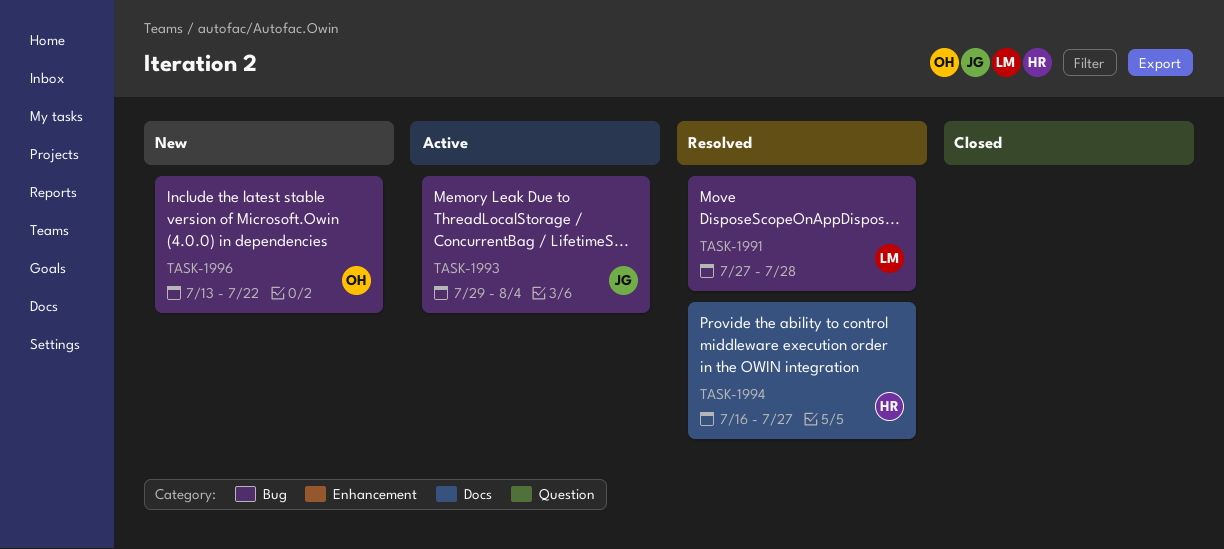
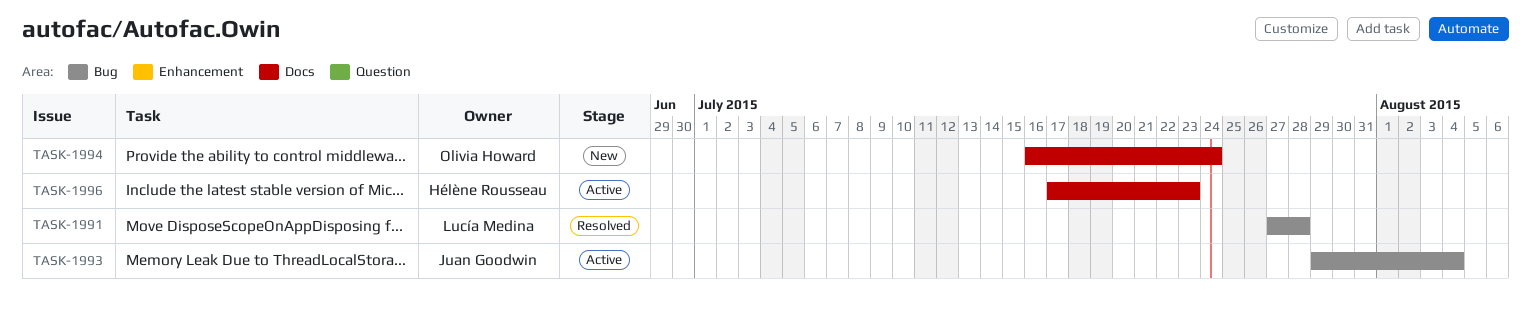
TASK-1994, status: Resolved -> New
TASK-1994, owner: Hélène Rousseau -> Olivia Howard
TASK-1994, due: Jul 27 -> Jul 24
TASK-1996, status: New -> Active
TASK-1996, owner: Olivia Howard -> Hélène Rousseau
TASK-1996, label: Bug -> Docs
TASK-1996, start: Jul 13 -> Jul 17
TASK-1996, due: Jul 22 -> Jul 23

